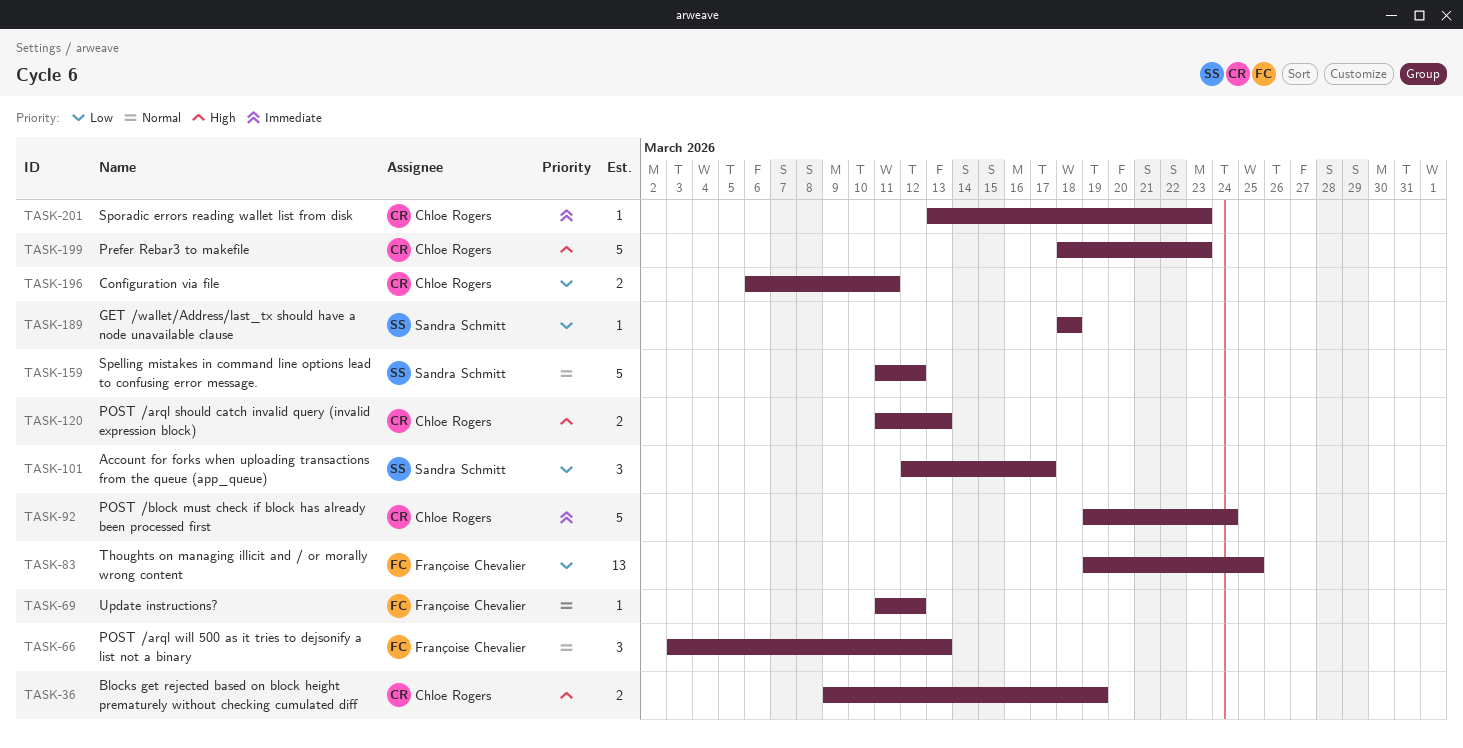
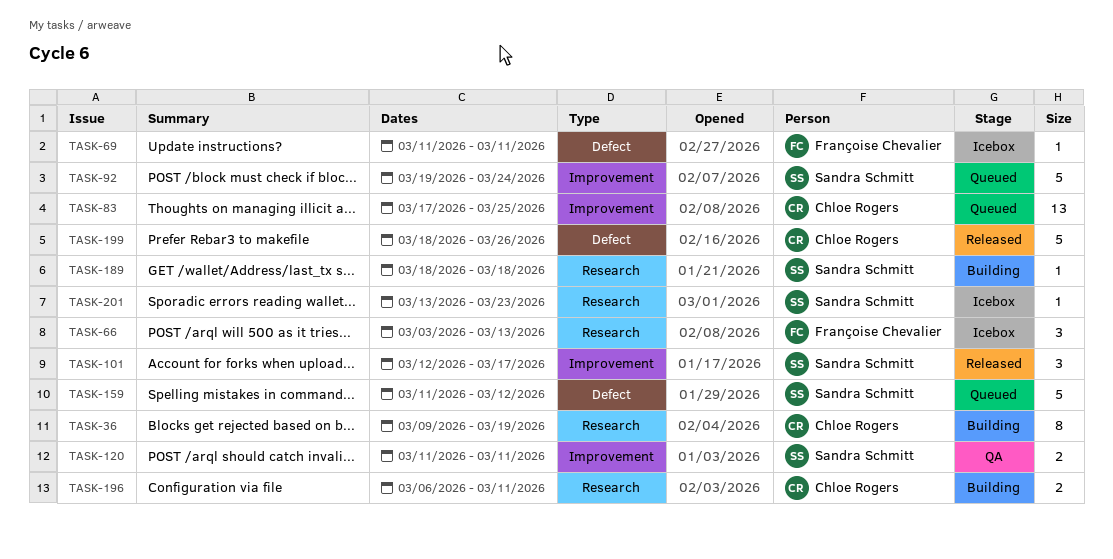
TASK-36, estimate: 2 -> 8
TASK-69, due: Mar 12 -> Mar 11
TASK-83, owner: Françoise Chevalier -> Chloe Rogers
TASK-83, start: Mar 19 -> Mar 17
TASK-92, owner: Chloe Rogers -> Sandra Schmitt
TASK-120, owner: Chloe Rogers -> Sandra Schmitt
TASK-120, due: Mar 13 -> Mar 11
TASK-199, due: Mar 23 -> Mar 26
TASK-201, owner: Chloe Rogers -> Sandra Schmitt

